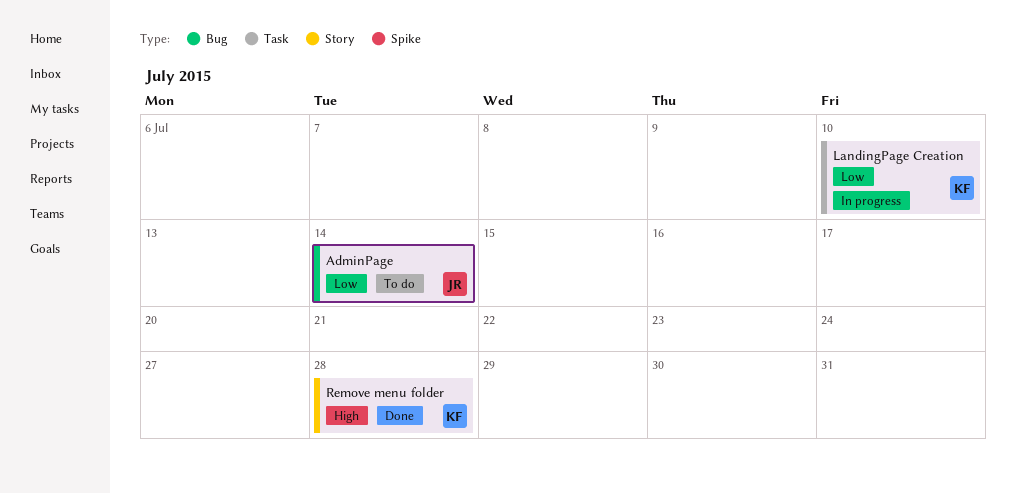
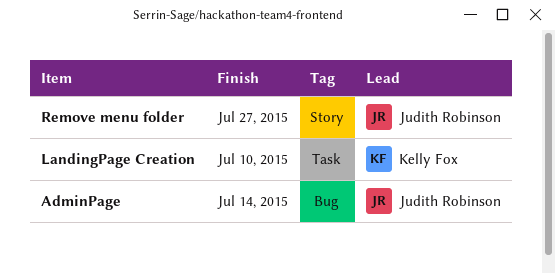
Remove menu folder, owner: Kelly Fox -> Judith Robinson
Remove menu folder, due: Jul 28 -> Jul 27

